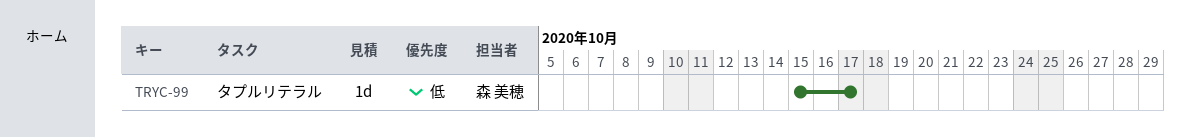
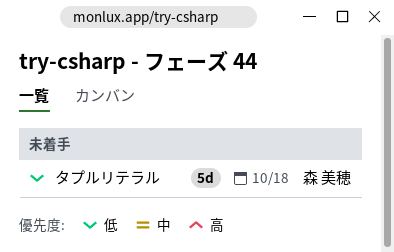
タプルリテラル, estimate: 1d -> 5d
タプルリテラル, due: Oct 17 -> Oct 18

